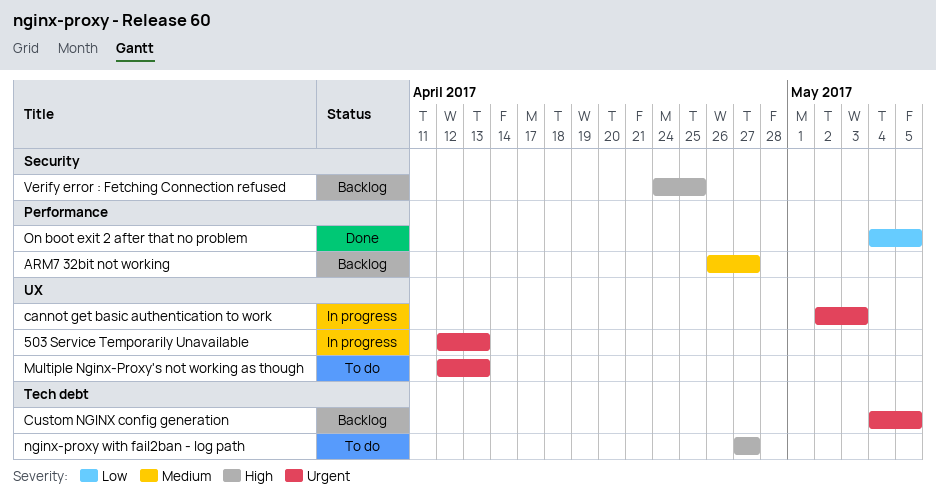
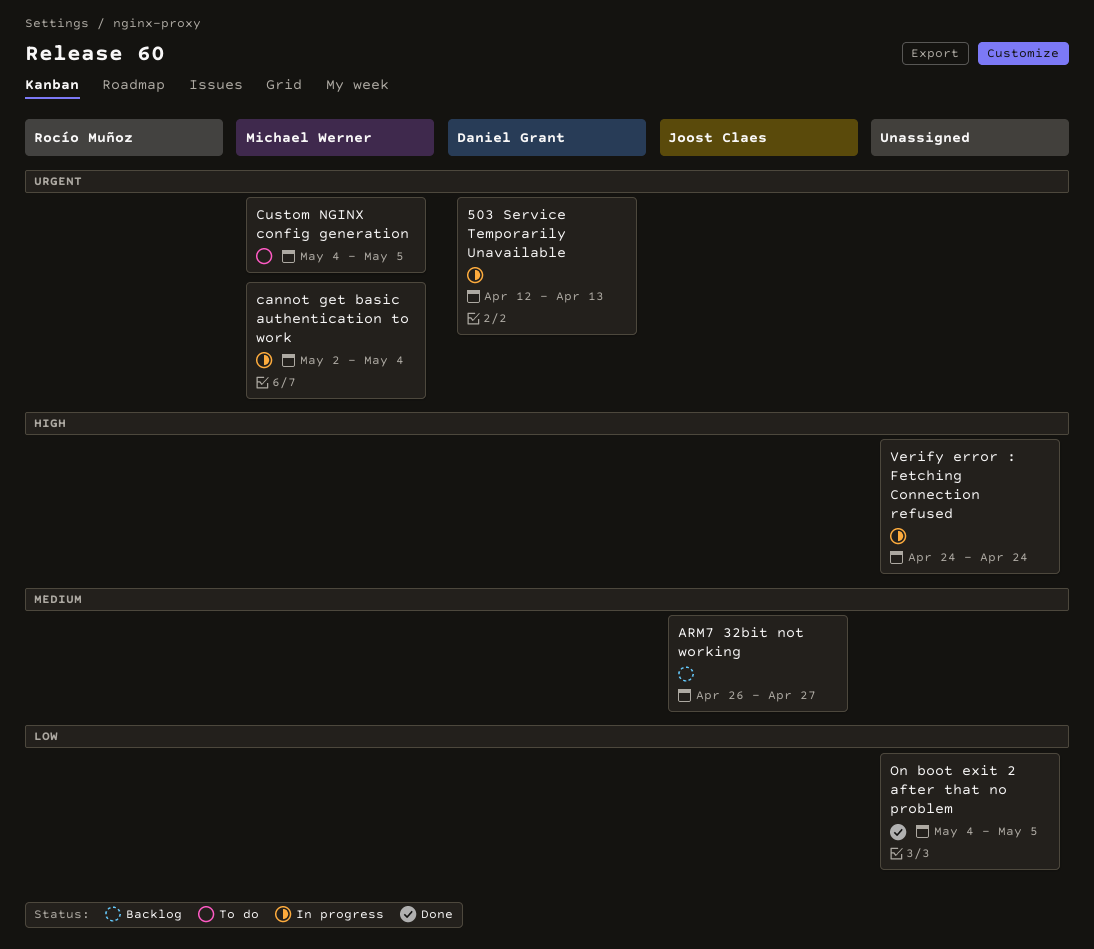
cannot get basic authentication to work, due: May 3 -> May 4
Custom NGINX config generation, status: Backlog -> To do
Multiple Nginx-Proxy's not working as though: present -> none
nginx-proxy with fail2ban - log path: present -> none
Verify error : Fetching Connection refused, status: Backlog -> In progress
Verify error : Fetching Connection refused, due: Apr 25 -> Apr 24

